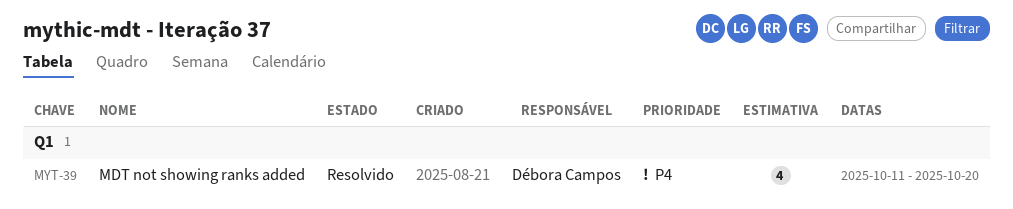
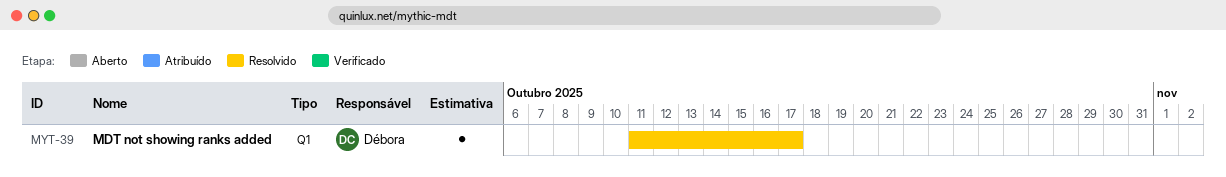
MYT-39, estimate: 4 -> 1
MYT-39, due: Oct 20 -> Oct 17

